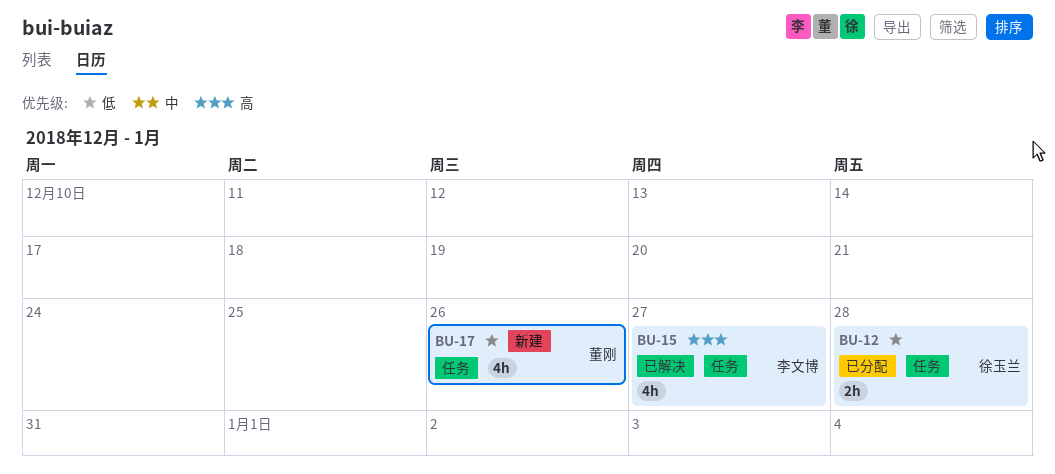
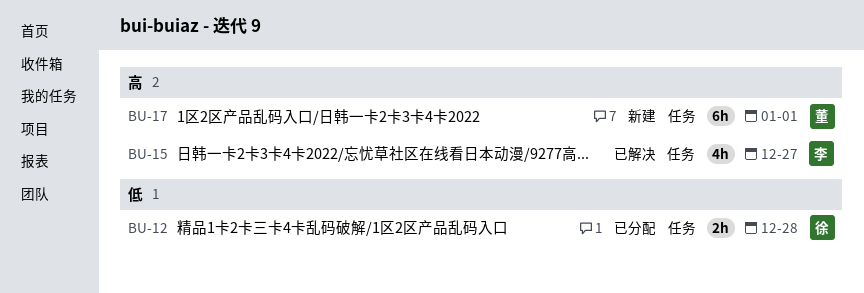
BU-17, priority: 低 -> 高
BU-17, estimate: 4h -> 6h
BU-17, due: Dec 26 -> Jan 1

